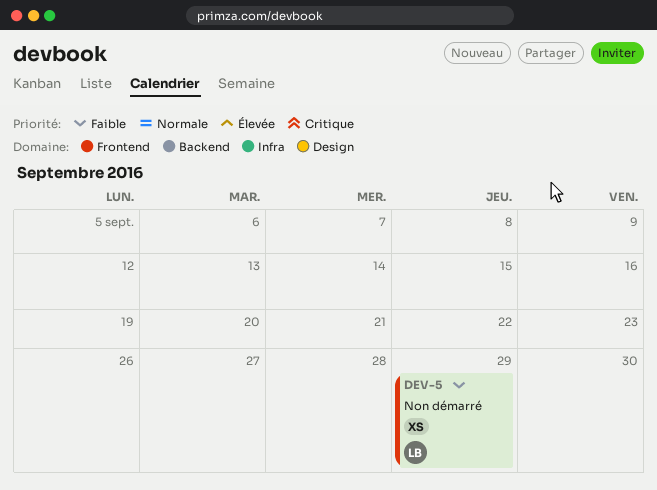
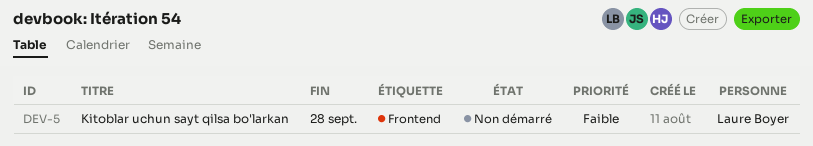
DEV-5, due: Sep 29 -> Sep 28

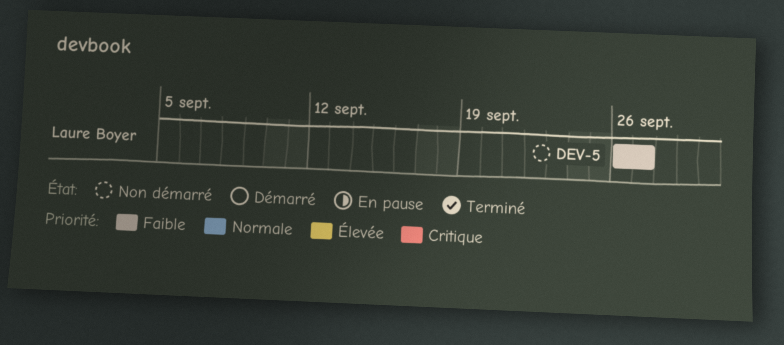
DEV-5, due: Sep 28 -> Sep 27

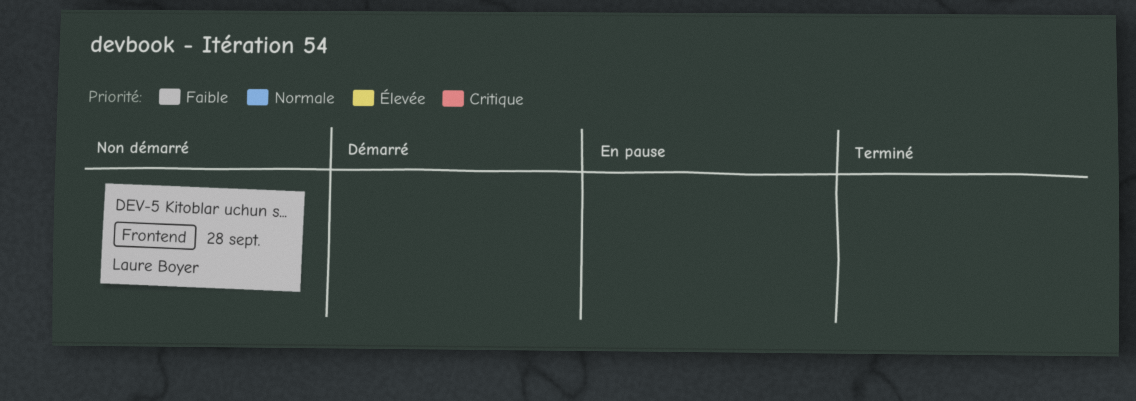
DEV-5, due: Sep 27 -> Sep 28

